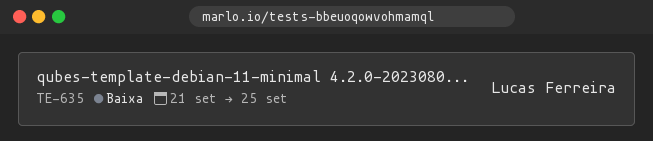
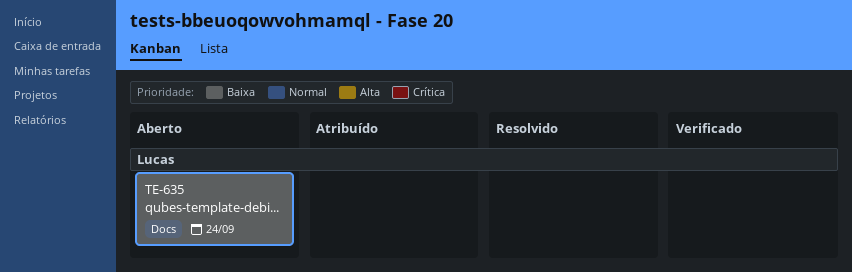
TE-635, due: Sep 25 -> Sep 24

